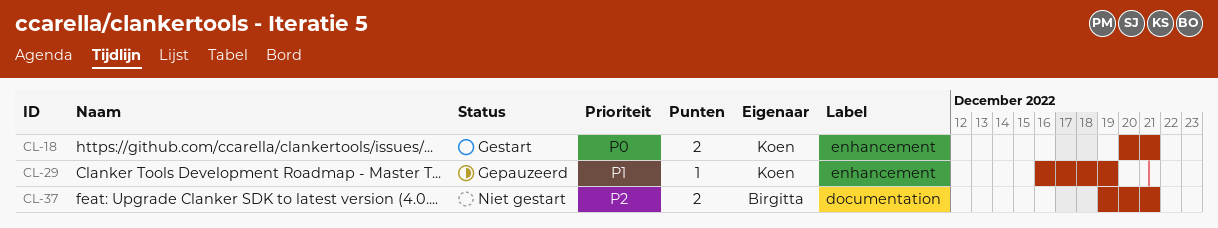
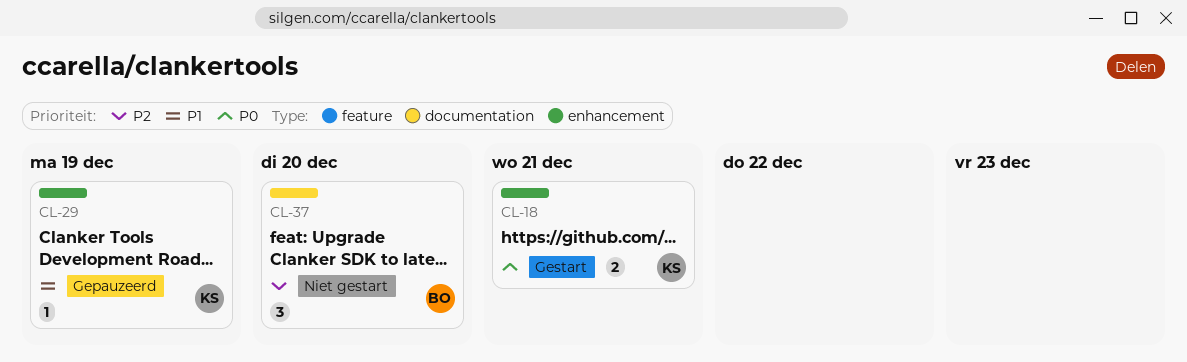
CL-37, estimate: 2 -> 3
CL-37, due: Dec 21 -> Dec 20

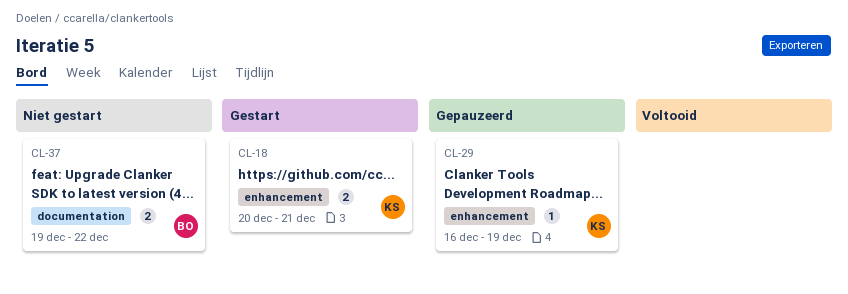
CL-37, estimate: 3 -> 2
CL-37, due: Dec 20 -> Dec 22

